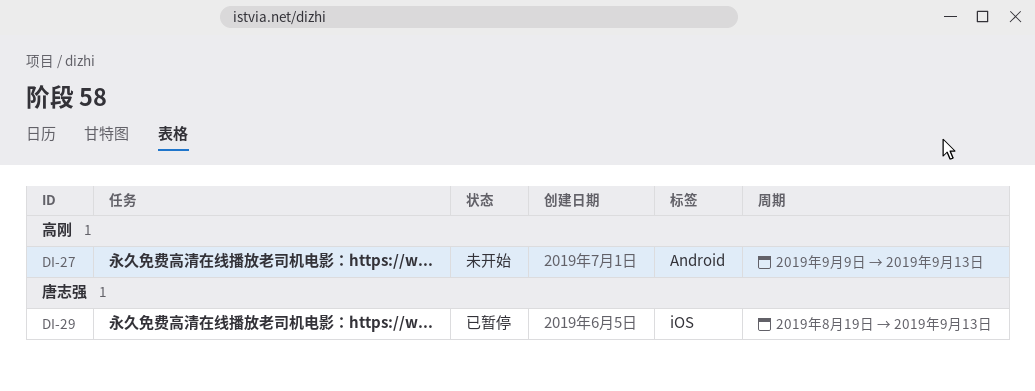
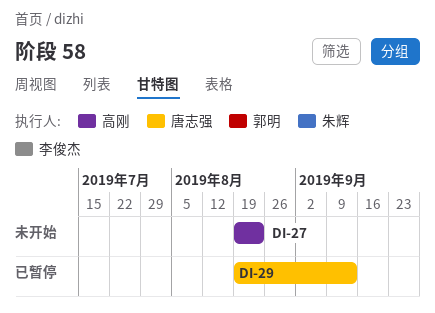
DI-27, start: Sep 9 -> Aug 19
DI-27, due: Sep 13 -> Aug 23

